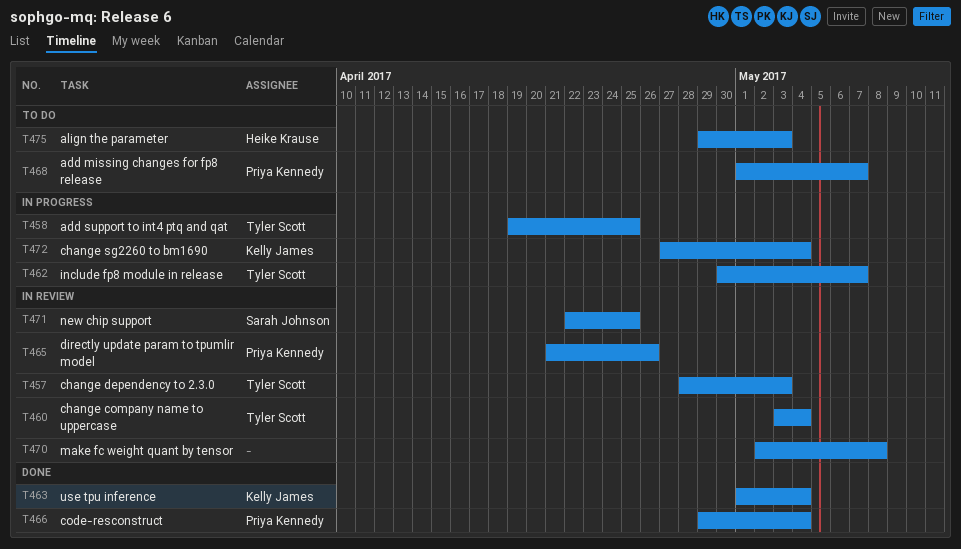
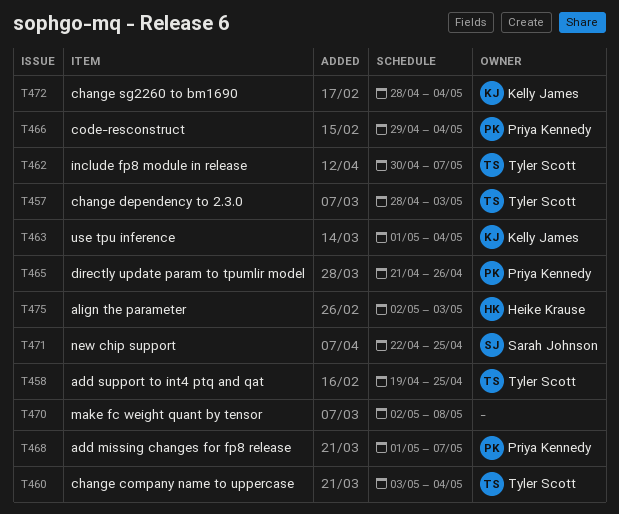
T472, start: Apr 27 -> Apr 28
T475, start: Apr 29 -> May 2

